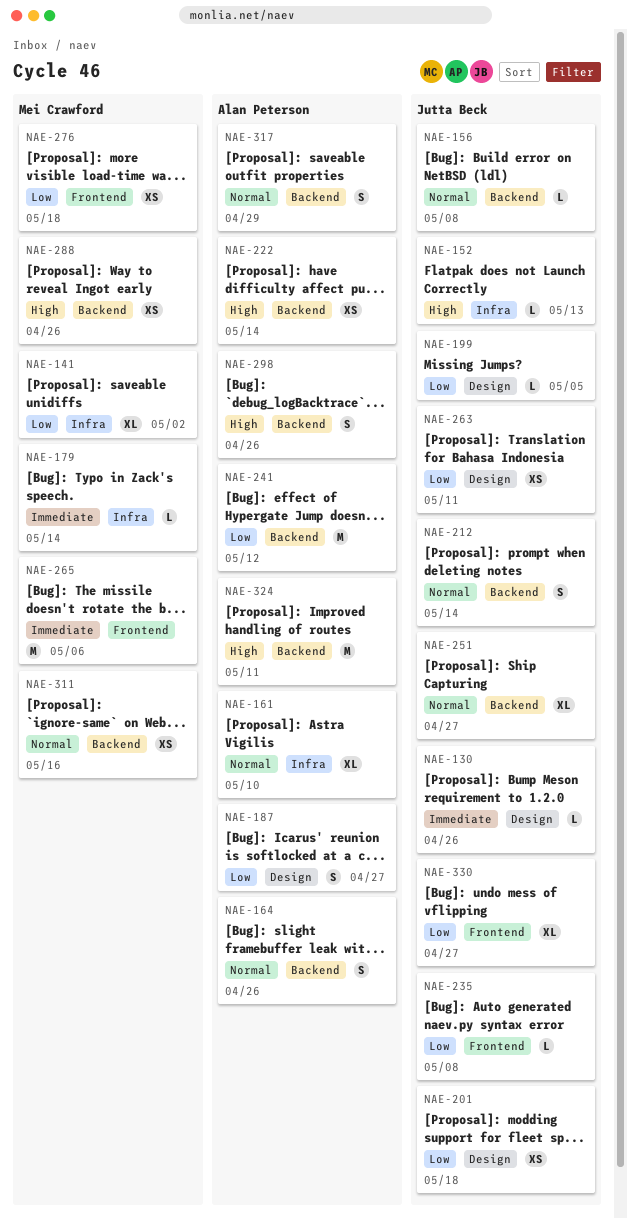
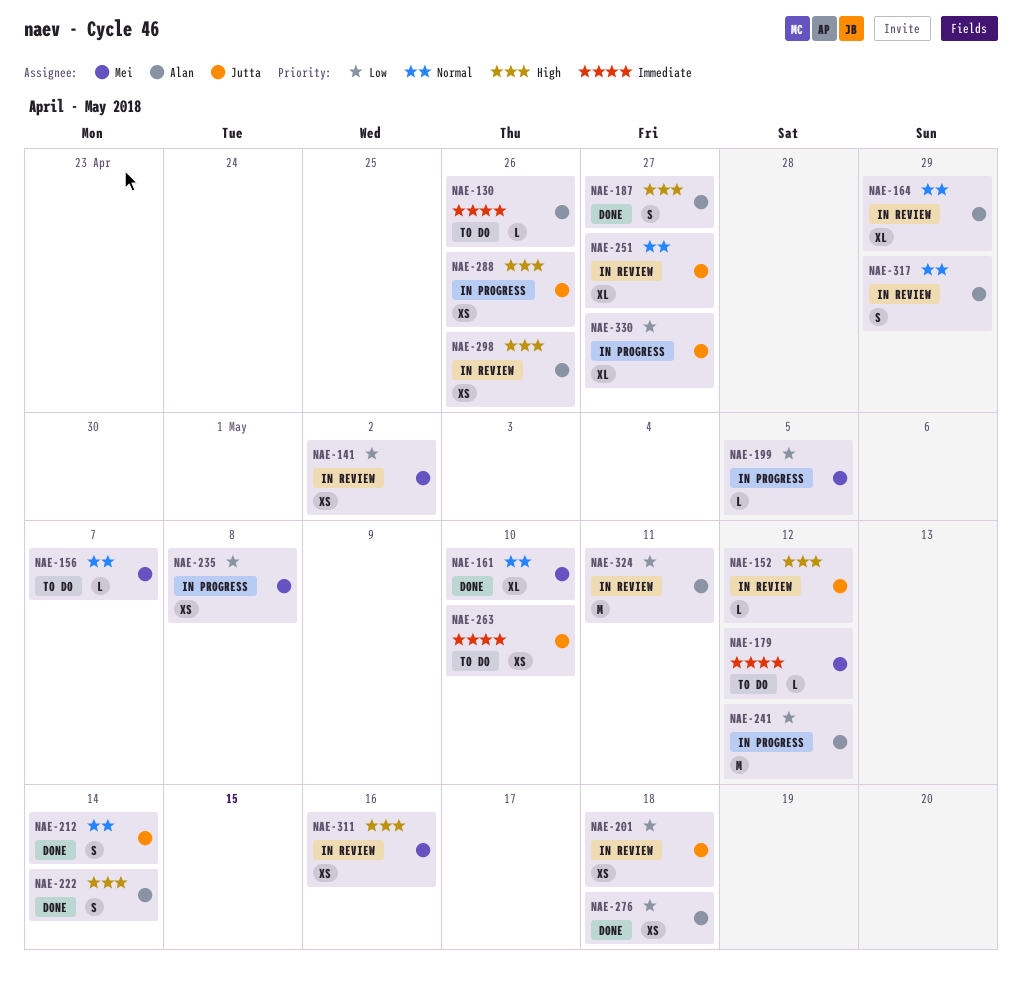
NAE-130, owner: Jutta Beck -> Alan Peterson
NAE-141, estimate: XL -> XS
NAE-152, due: May 13 -> May 12
NAE-156, owner: Jutta Beck -> Mei Crawford
NAE-156, due: May 8 -> May 7
NAE-161, owner: Alan Peterson -> Mei Crawford
NAE-164, estimate: S -> XL
NAE-164, due: Apr 26 -> Apr 29
NAE-179, due: May 14 -> May 12
NAE-187, priority: Low -> High
NAE-199, owner: Jutta Beck -> Mei Crawford
NAE-222, estimate: XS -> S
NAE-235, owner: Jutta Beck -> Mei Crawford
NAE-235, estimate: L -> XS
NAE-263, priority: Low -> Immediate
NAE-263, due: May 11 -> May 10
NAE-265: present -> none
NAE-276, owner: Mei Crawford -> Alan Peterson
NAE-288, owner: Mei Crawford -> Jutta Beck
NAE-298, estimate: S -> XS
NAE-311, priority: Normal -> High
NAE-324, priority: High -> Low

